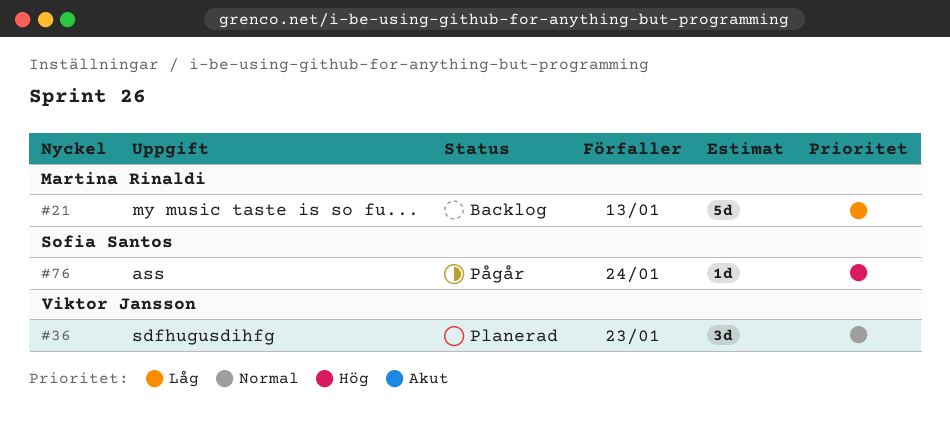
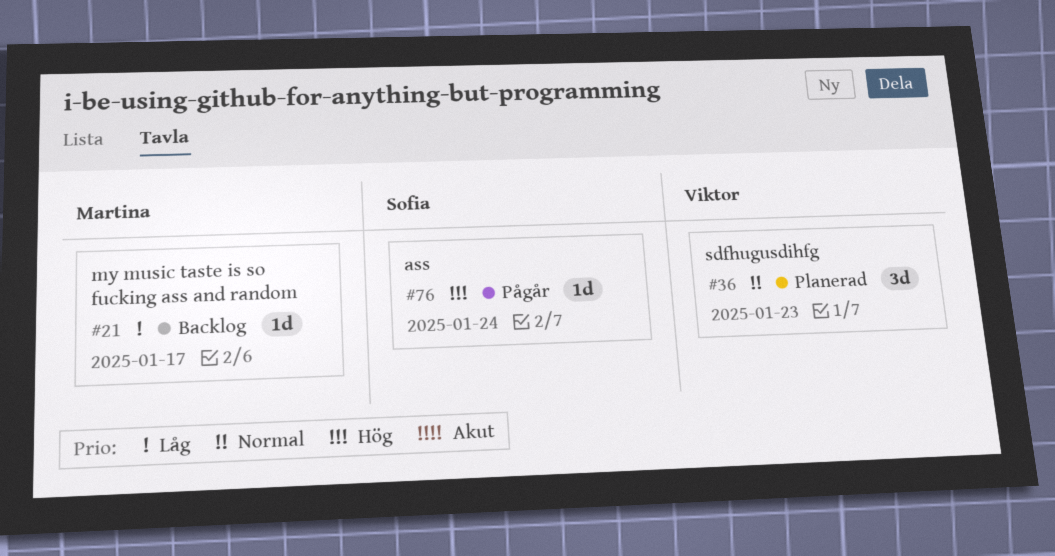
#21, estimate: 5d -> 1d
#21, due: Jan 13 -> Jan 17

